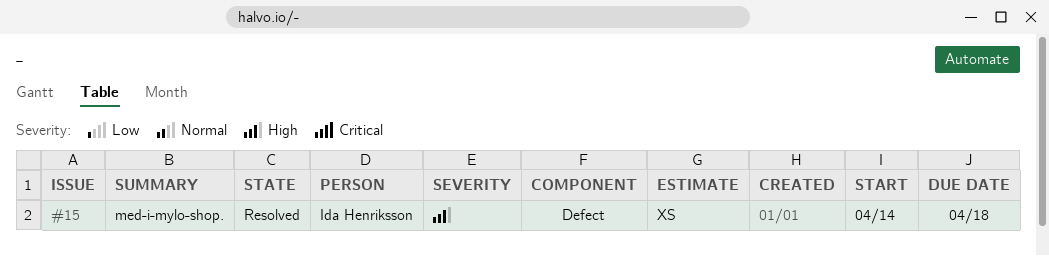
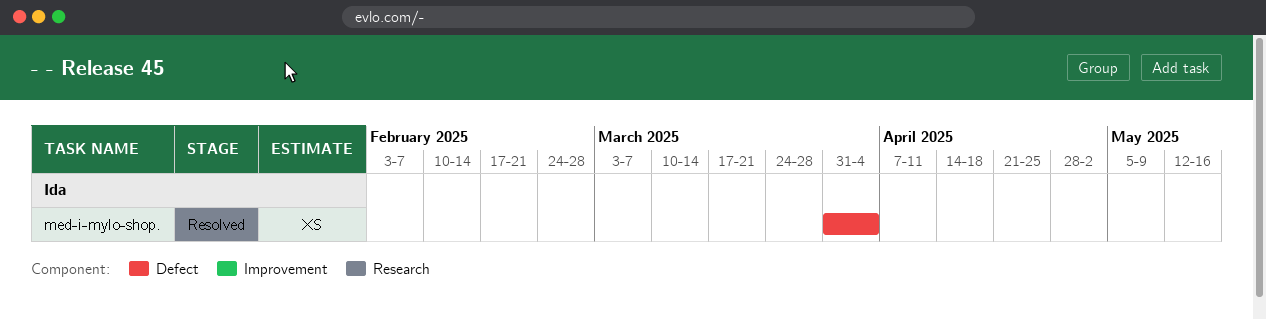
med-i-mylo-shop., start: Apr 14 -> Mar 31
med-i-mylo-shop., due: Apr 18 -> Apr 4

